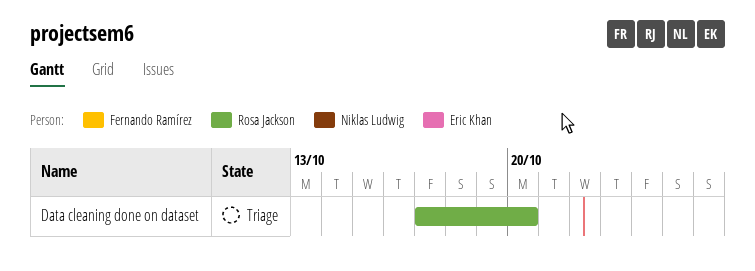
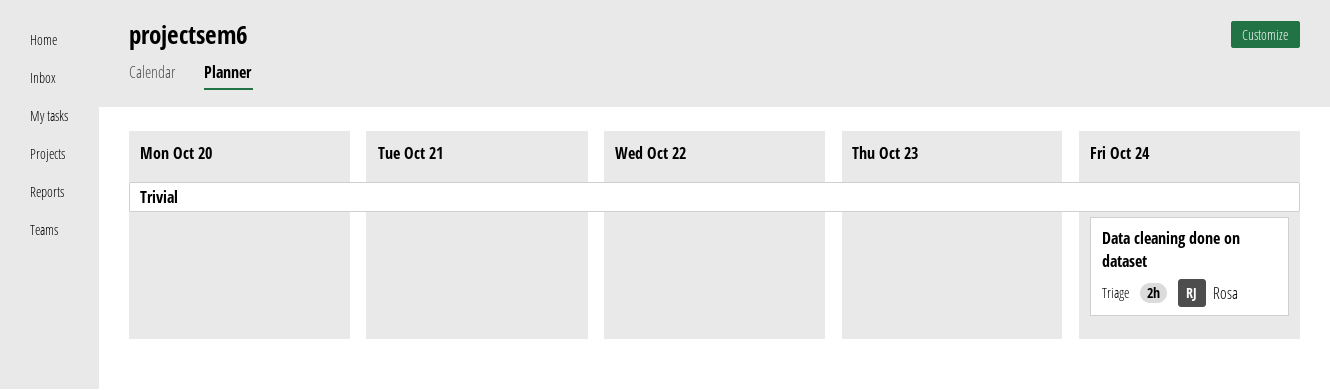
Data cleaning done on dataset, due: Oct 20 -> Oct 24

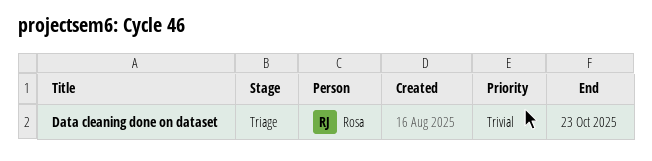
Data cleaning done on dataset, due: Oct 24 -> Oct 23

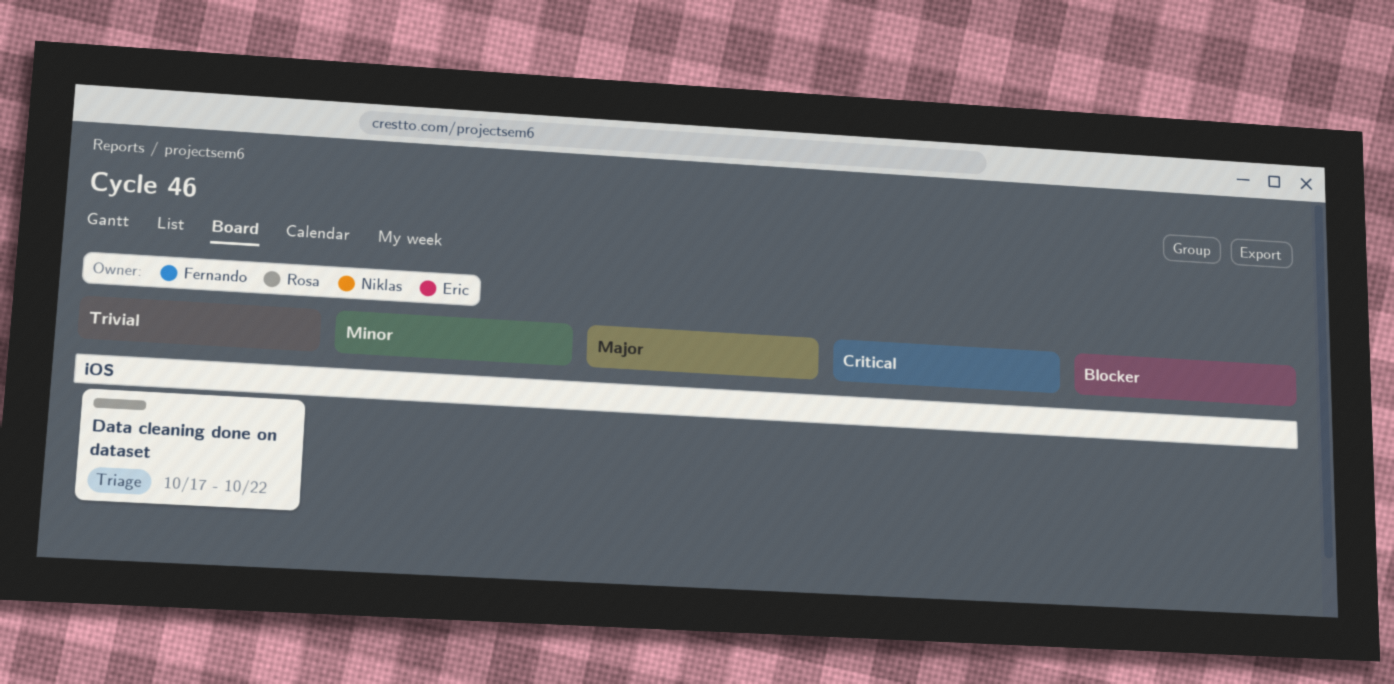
Data cleaning done on dataset, due: Oct 23 -> Oct 22

